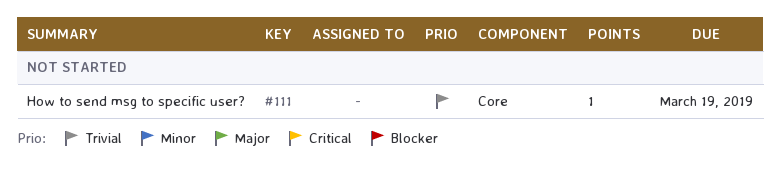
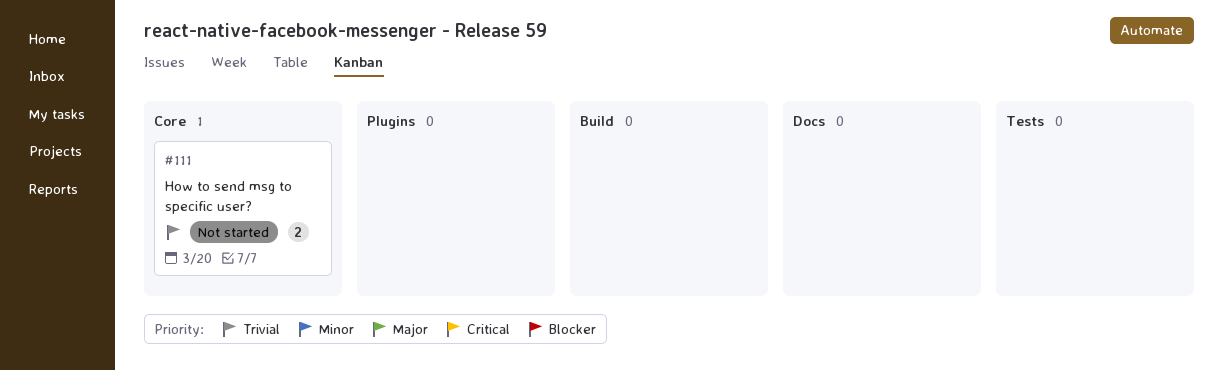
#111, estimate: 1 -> 2
#111, due: Mar 19 -> Mar 20

